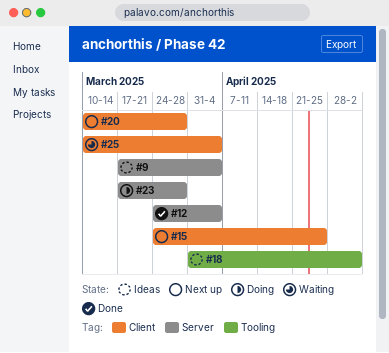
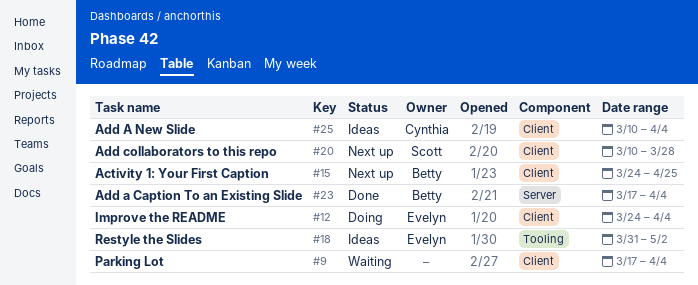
#9, status: Ideas -> Waiting
#9, label: Server -> Client
#12, status: Done -> Doing
#12, label: Server -> Client
#23, status: Doing -> Done
#23, due: Mar 28 -> Apr 4
#25, status: Waiting -> Ideas

